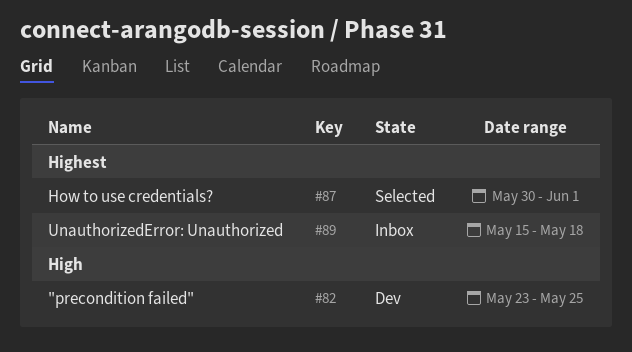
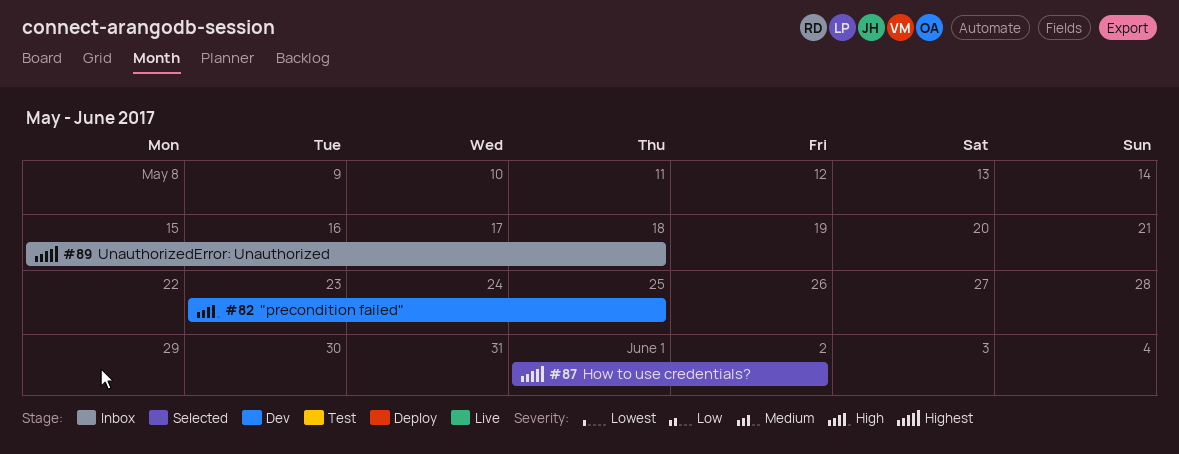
#87, start: May 30 -> Jun 1
#87, due: Jun 1 -> Jun 2

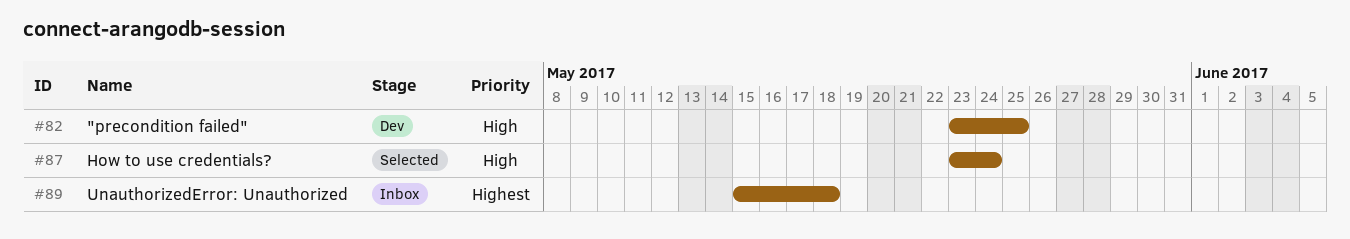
#87, priority: Highest -> High
#87, start: Jun 1 -> May 23
#87, due: Jun 2 -> May 24

